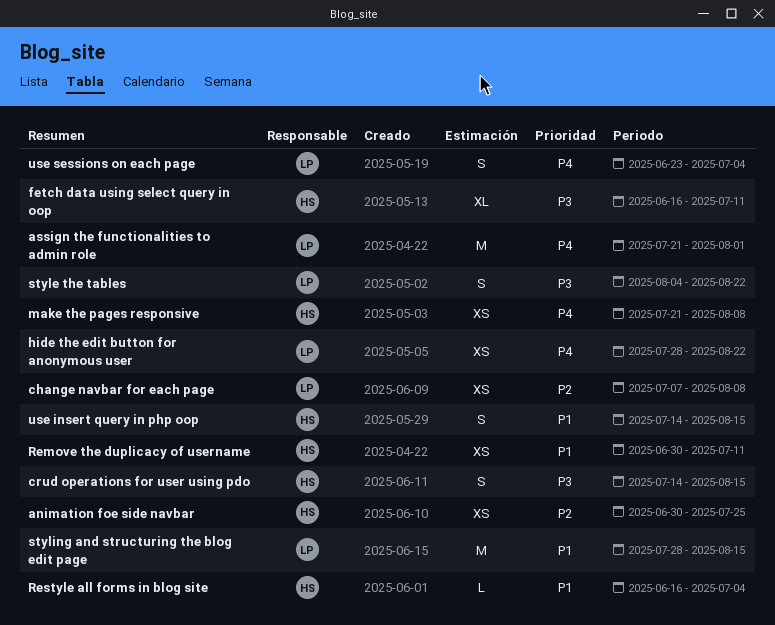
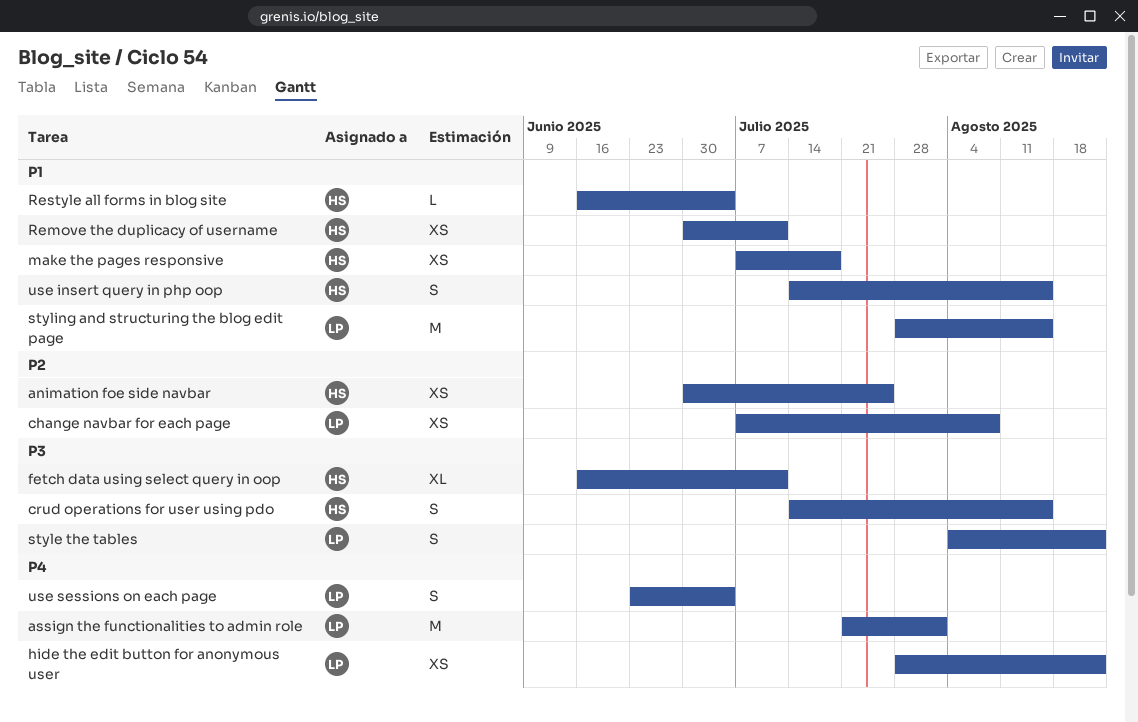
make the pages responsive, priority: P4 -> P1
make the pages responsive, start: Jul 21 -> Jul 7
make the pages responsive, due: Aug 8 -> Jul 18

